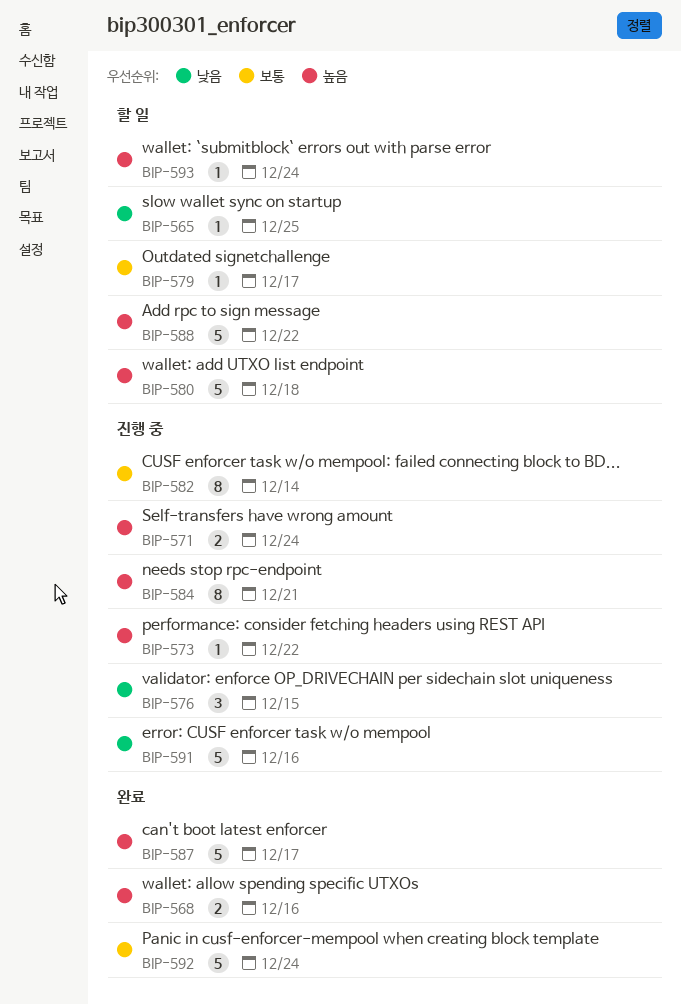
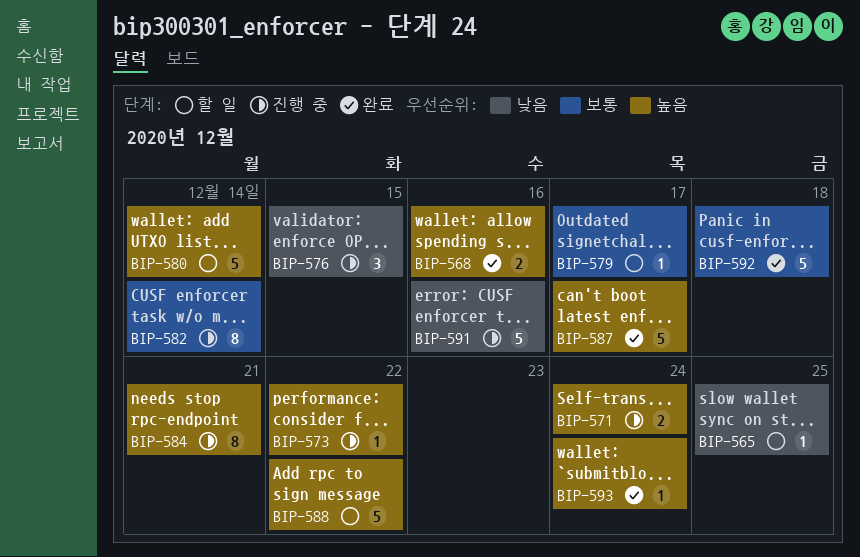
BIP-580, due: Dec 18 -> Dec 14
BIP-592, due: Dec 24 -> Dec 18
BIP-593, status: 할 일 -> 완료

